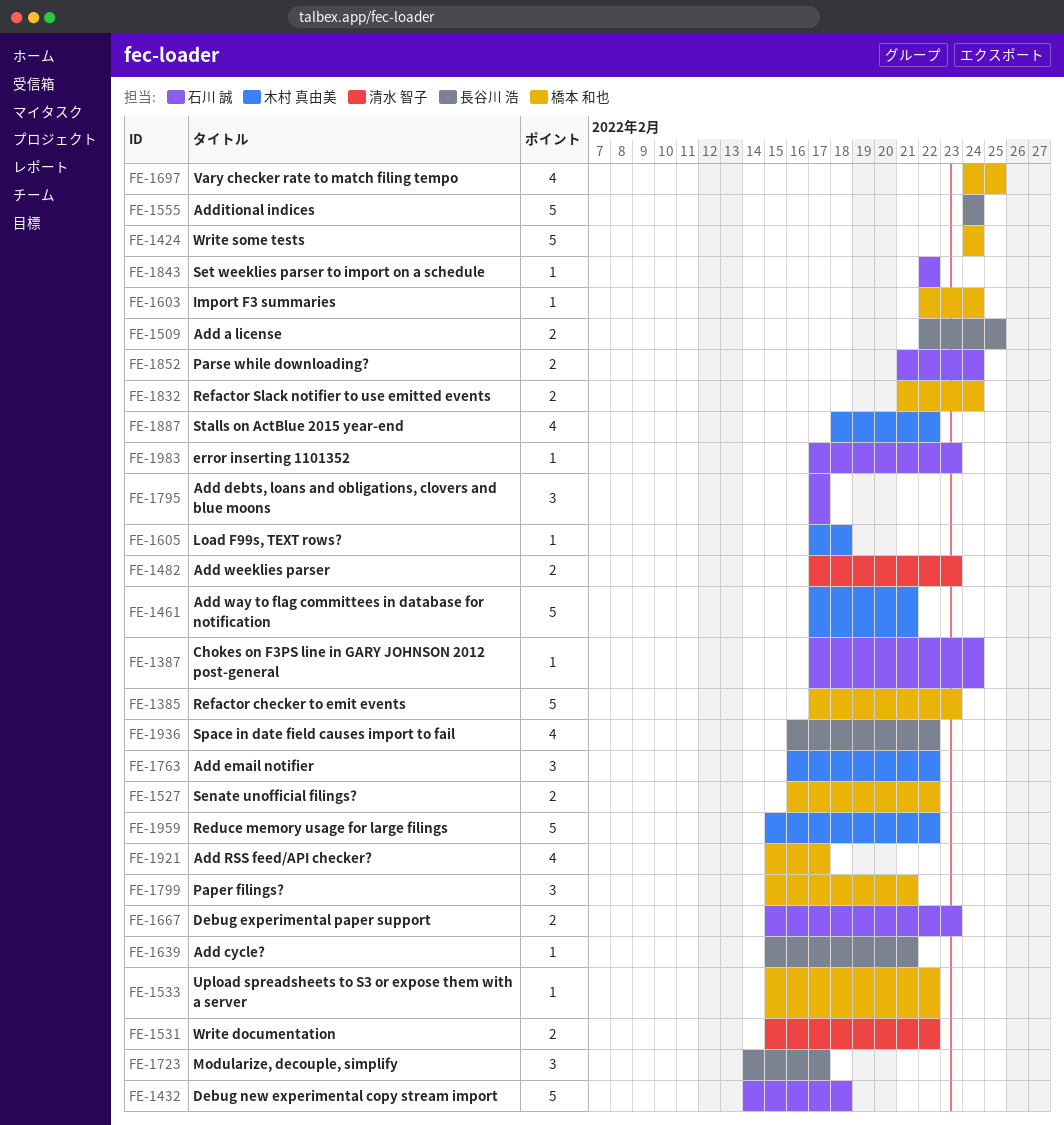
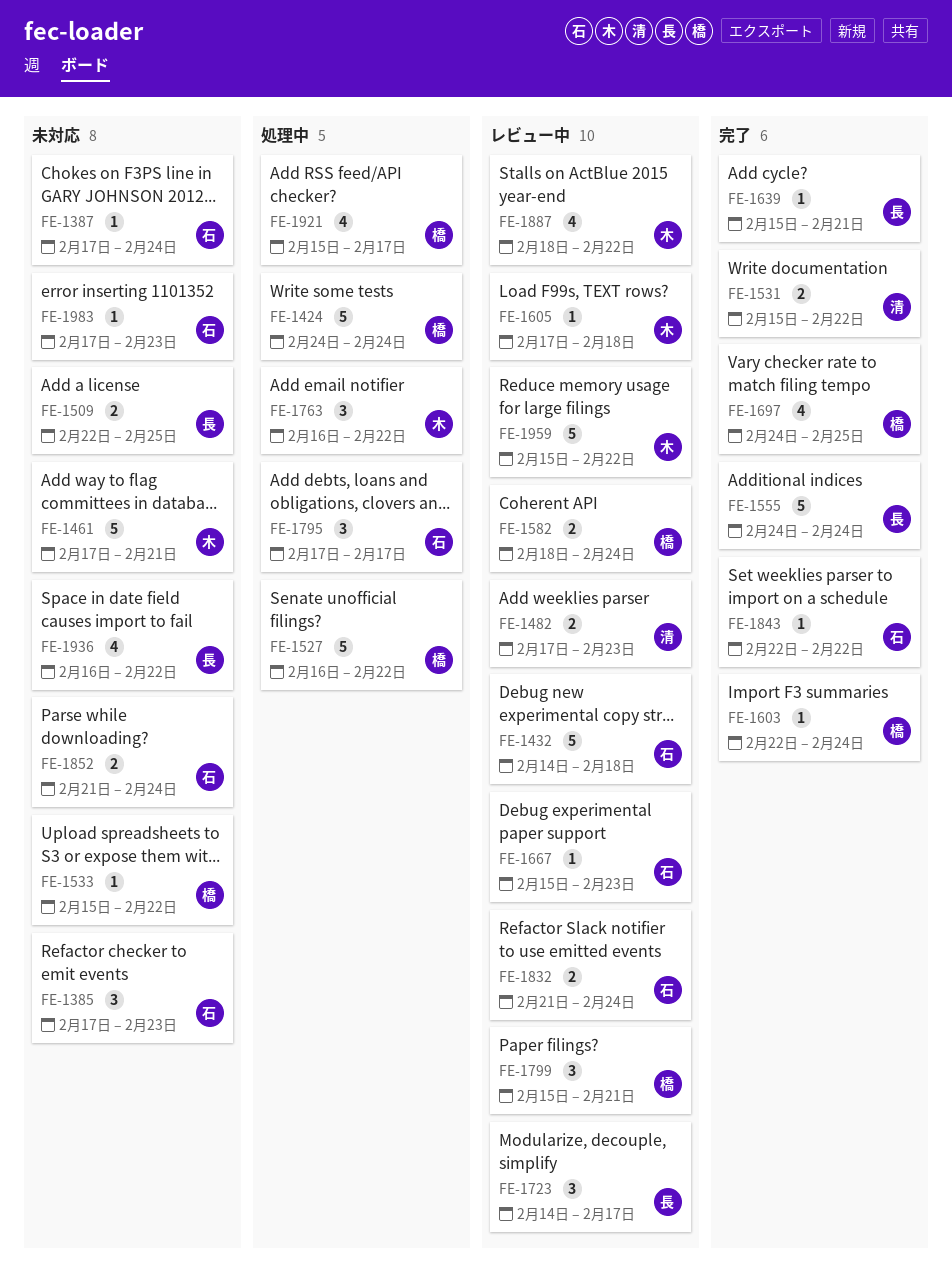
FE-1385, owner: 橋本 和也 -> 石川 誠
FE-1385, estimate: 5 -> 3
FE-1527, estimate: 2 -> 5
FE-1582: none -> present
FE-1667, estimate: 2 -> 1
FE-1832, owner: 橋本 和也 -> 石川 誠

